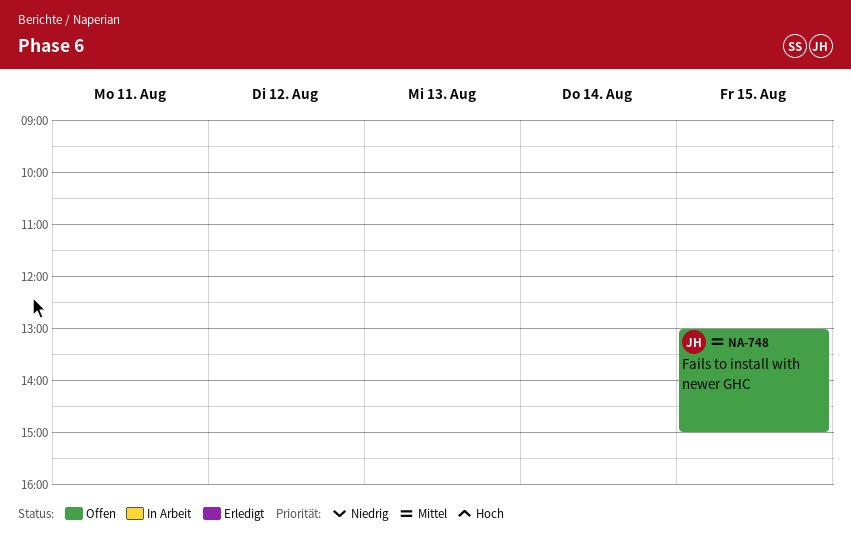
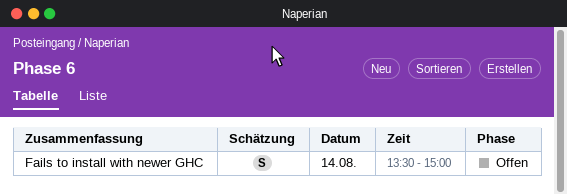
Fails to install with newer GHC, day: Aug 15 -> Aug 14
Fails to install with newer GHC, begins: 13:00 -> 13:30

